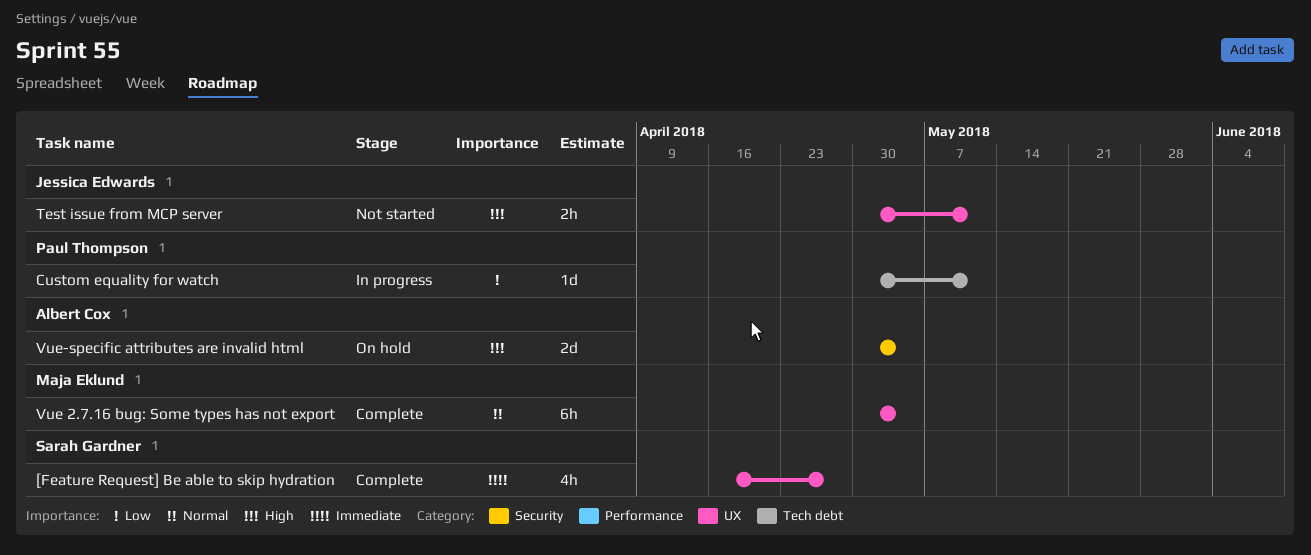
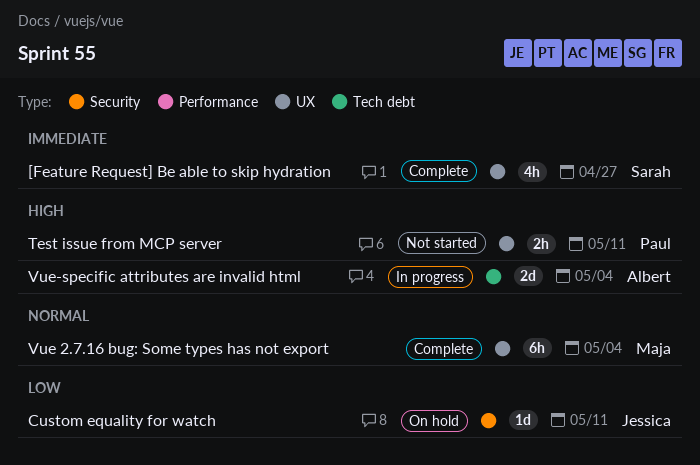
Custom equality for watch, status: In progress -> On hold
Custom equality for watch, owner: Paul Thompson -> Jessica Edwards
Custom equality for watch, label: Tech debt -> Security
Test issue from MCP server, owner: Jessica Edwards -> Paul Thompson
Vue-specific attributes are invalid html, status: On hold -> In progress
Vue-specific attributes are invalid html, label: Security -> Tech debt

